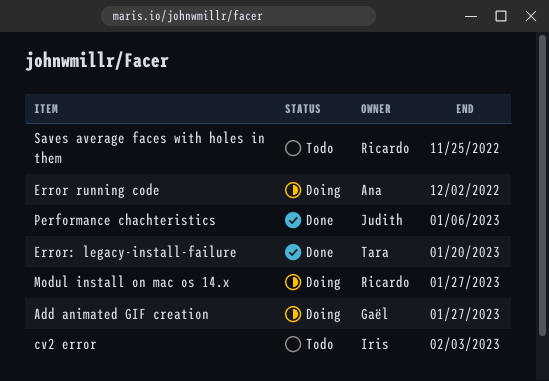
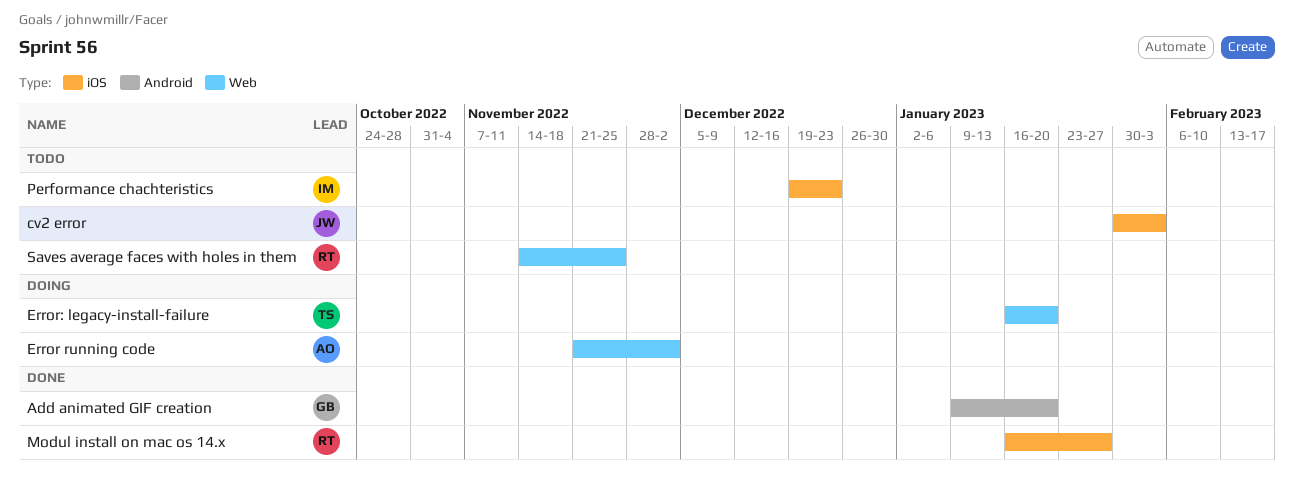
Add animated GIF creation, status: Doing -> Done
Add animated GIF creation, due: Jan 27 -> Jan 20
cv2 error, owner: Iris -> Judith
Error: legacy-install-failure, status: Done -> Doing
Modul install on mac os 14.x, status: Doing -> Done
Performance chachteristics, status: Done -> Todo
Performance chachteristics, owner: Judith -> Iris
Performance chachteristics, due: Jan 6 -> Dec 23

